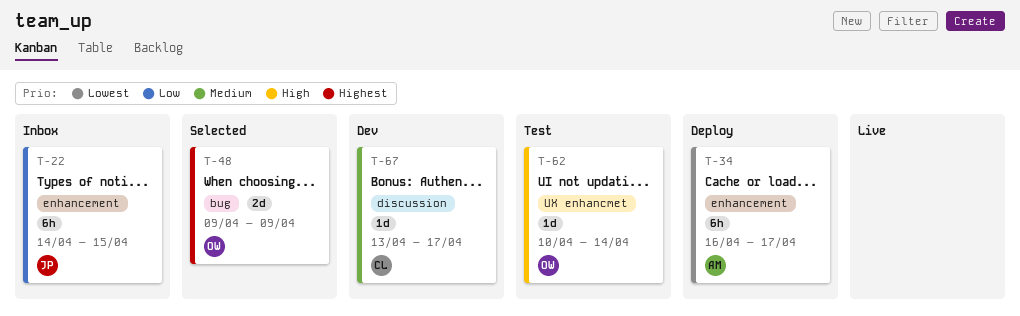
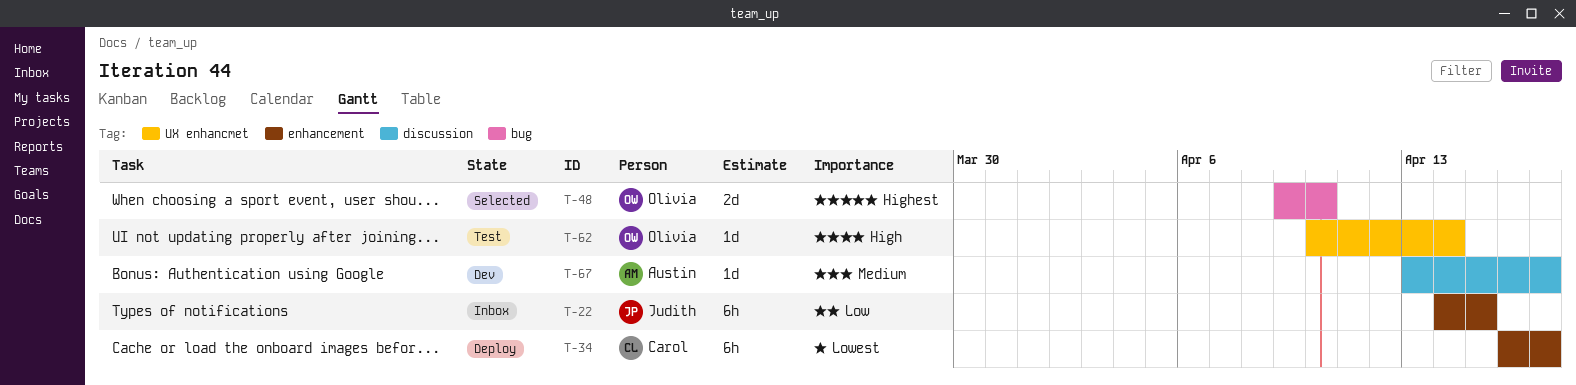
T-34, owner: Austin -> Carol
T-48, due: Apr 9 -> Apr 10
T-67, owner: Carol -> Austin

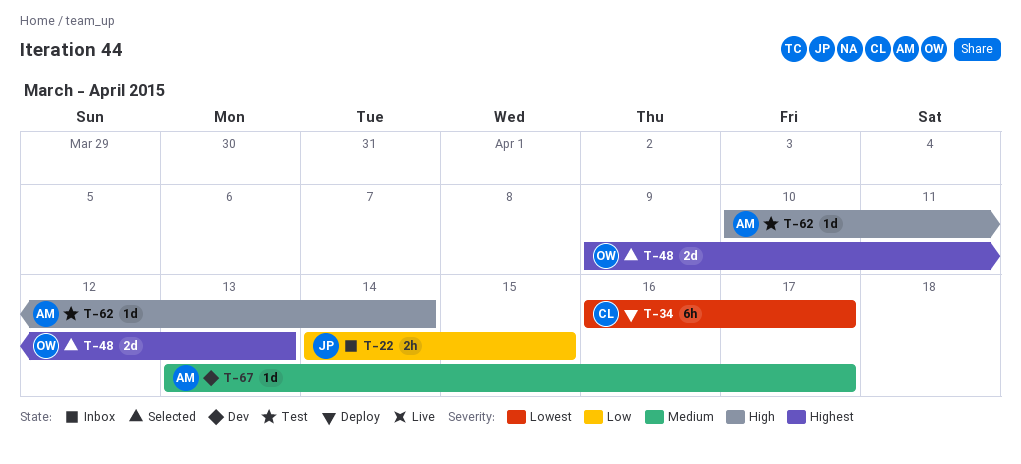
T-22, estimate: 6h -> 2h
T-48, due: Apr 10 -> Apr 13
T-62, owner: Olivia -> Austin

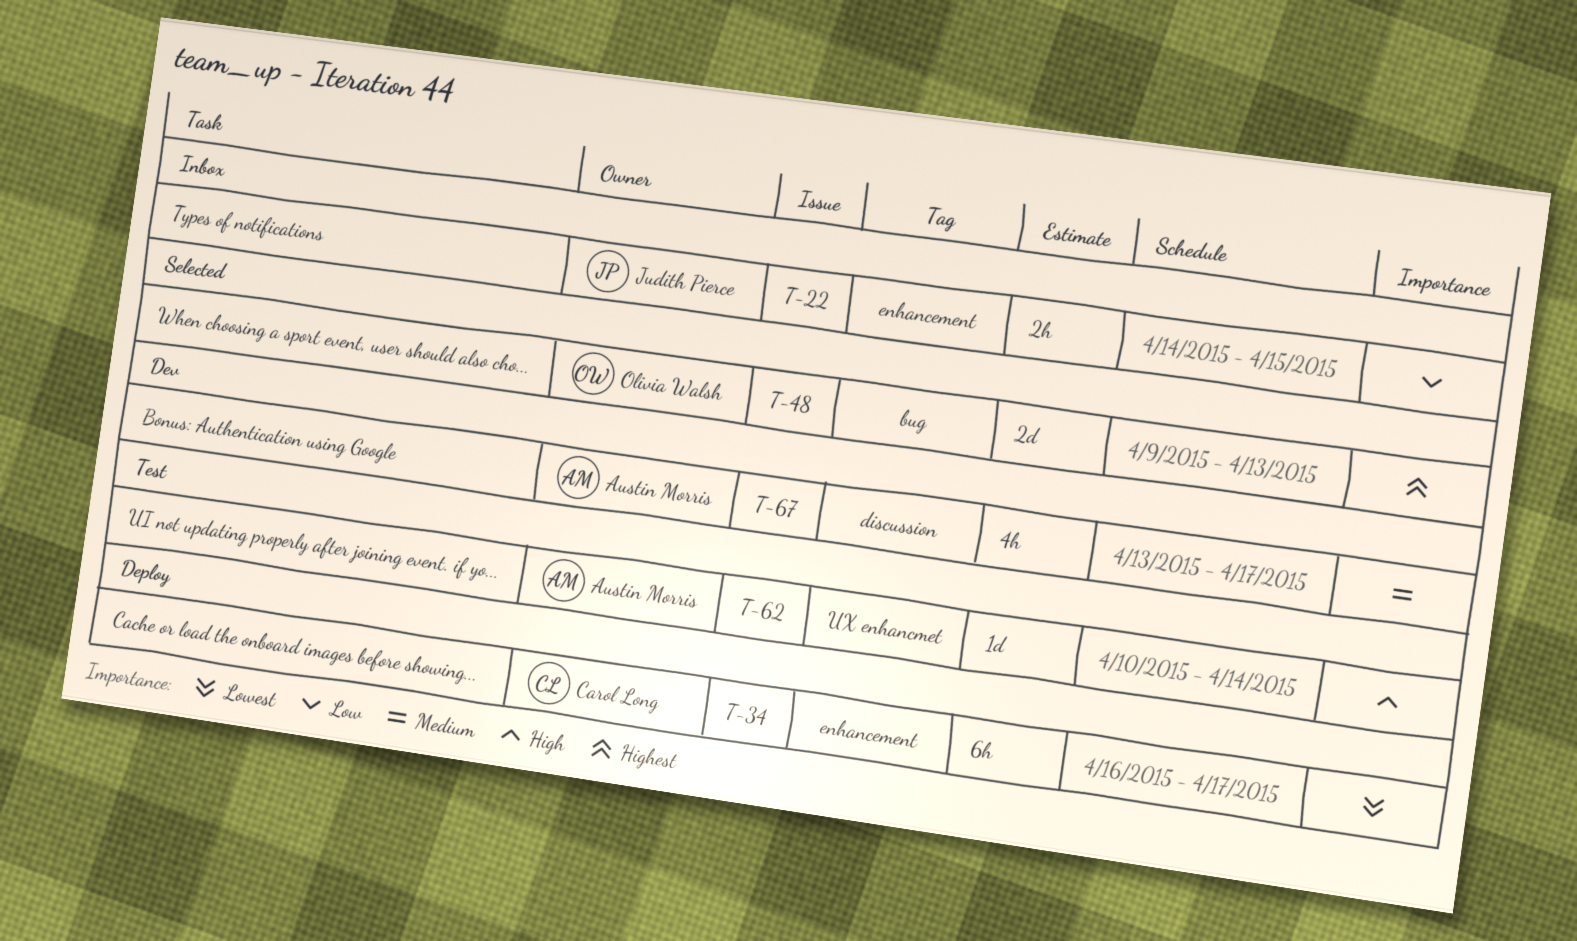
T-67, estimate: 1d -> 4h

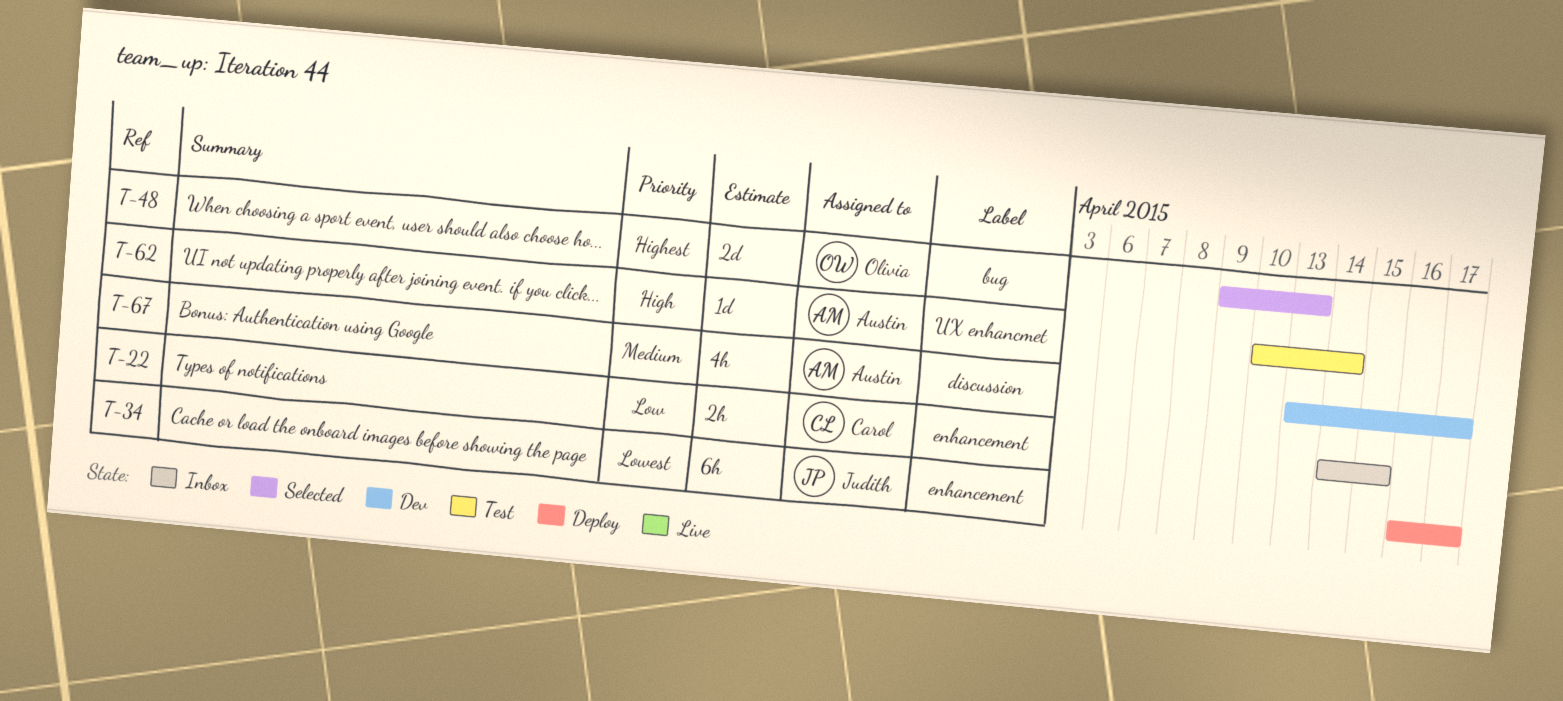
T-22, owner: Judith Pierce -> Carol Long
T-34, owner: Carol Long -> Judith Pierce

